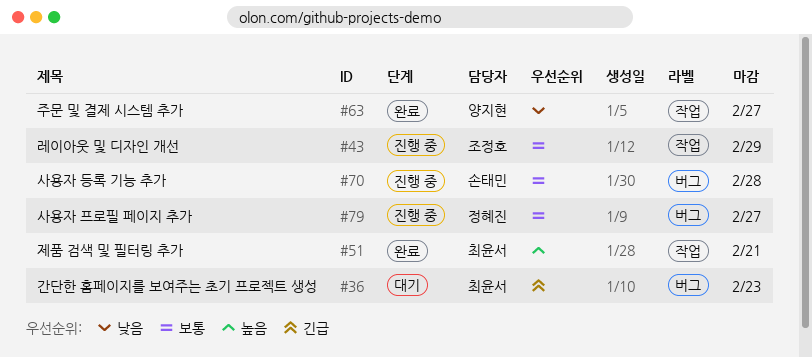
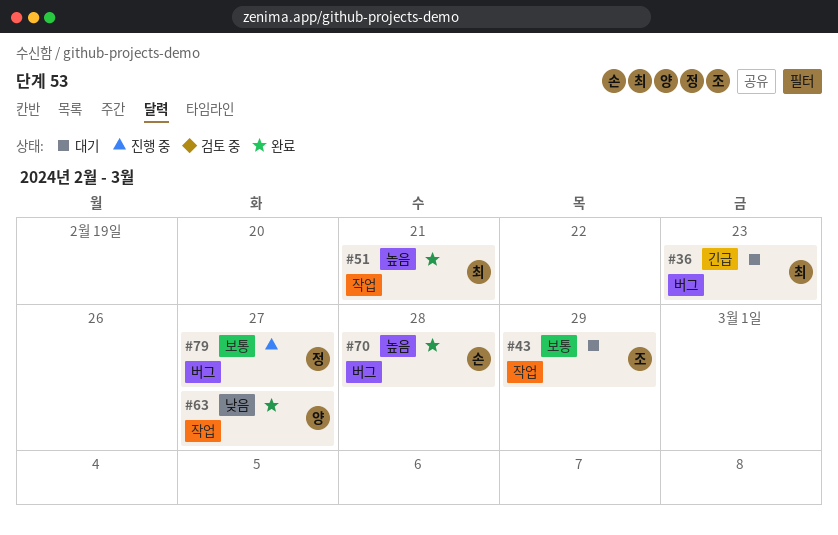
#43, status: 진행 중 -> 대기
#70, status: 진행 중 -> 완료
#70, priority: 보통 -> 높음

